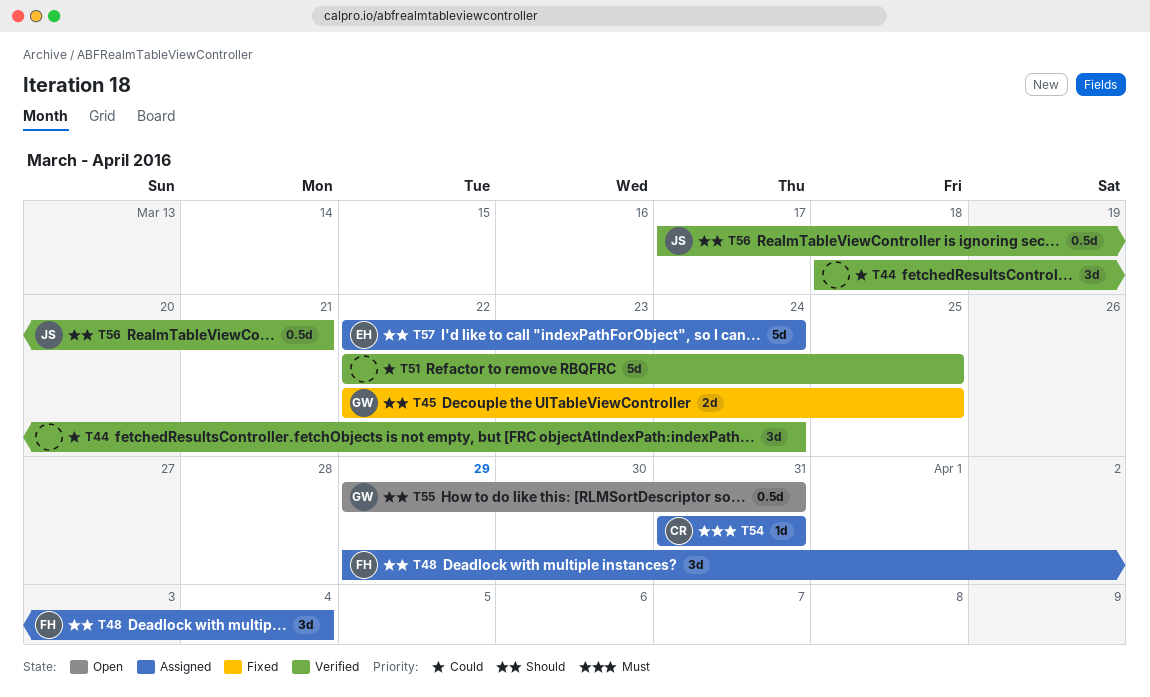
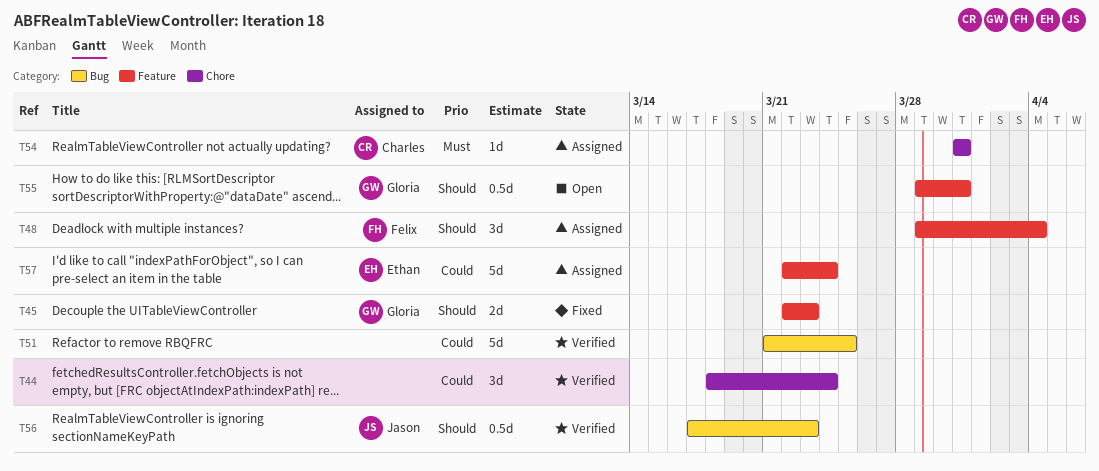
T45, due: Mar 25 -> Mar 23
T51, start: Mar 22 -> Mar 21
T56, due: Mar 21 -> Mar 23
T57, priority: Should -> Could

